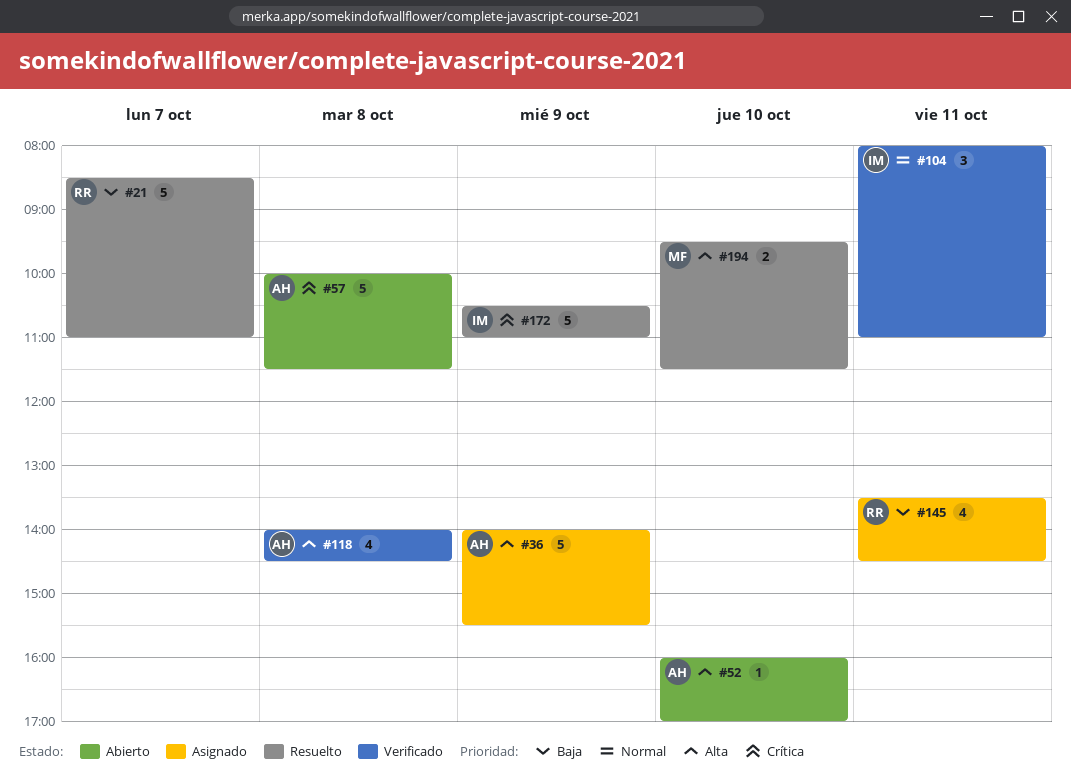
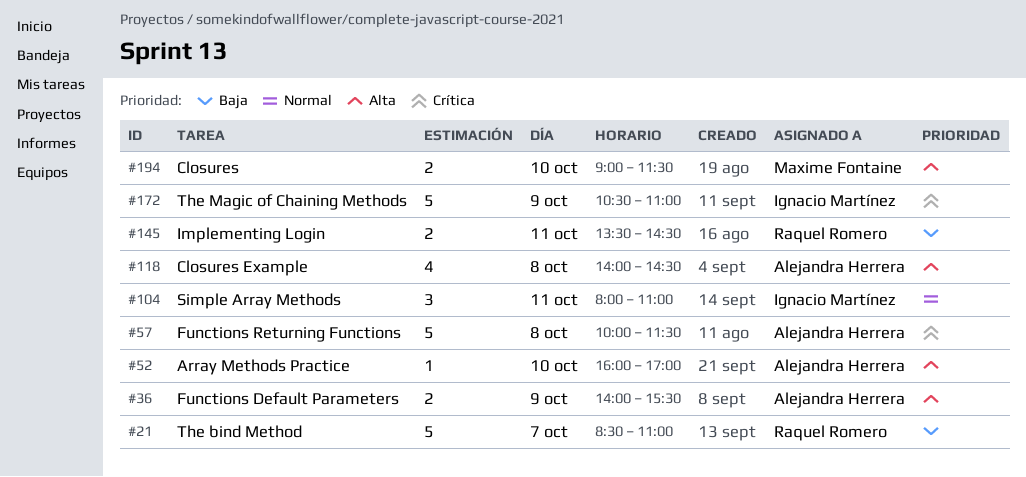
#36, estimate: 5 -> 2
#145, estimate: 4 -> 2
#194, begins: 09:30 -> 09:00

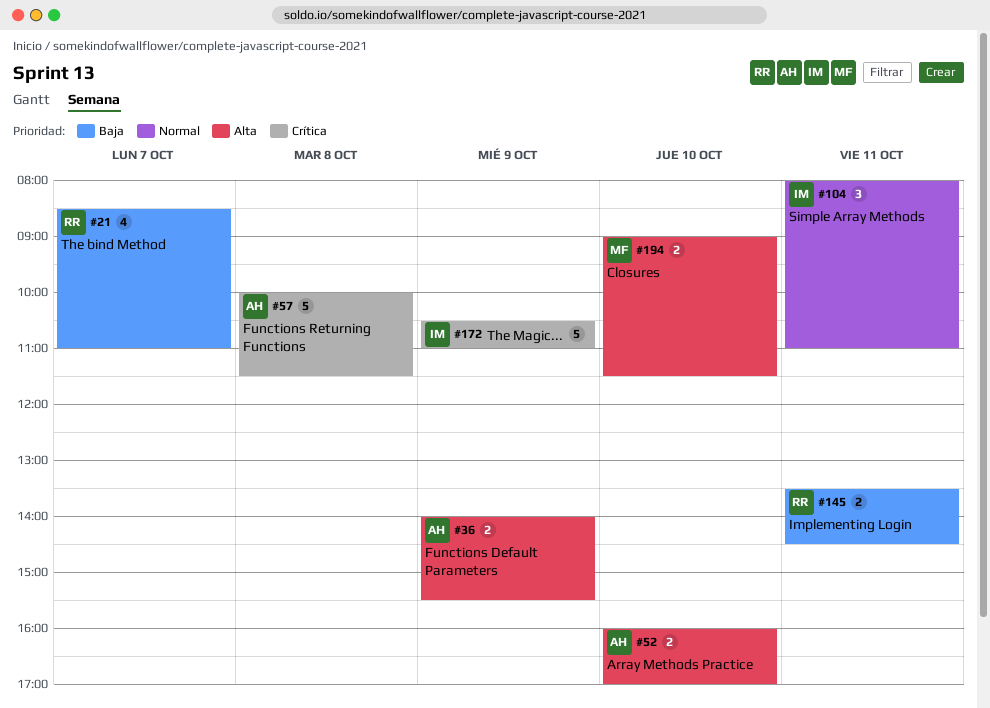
#21, estimate: 5 -> 4
#52, estimate: 1 -> 2
#118: present -> none

